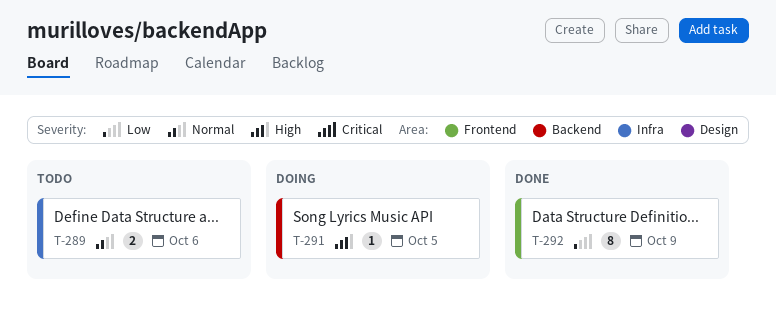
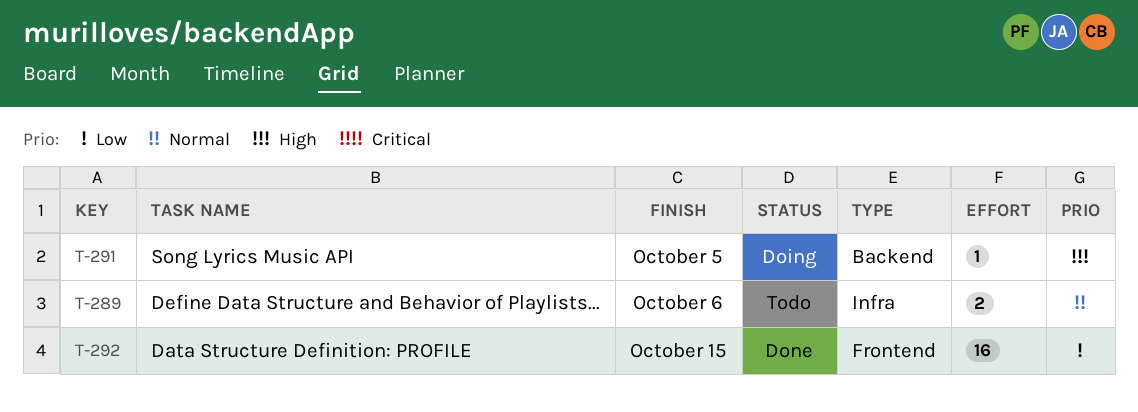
T-292, estimate: 8 -> 16
T-292, due: Oct 9 -> Oct 15

